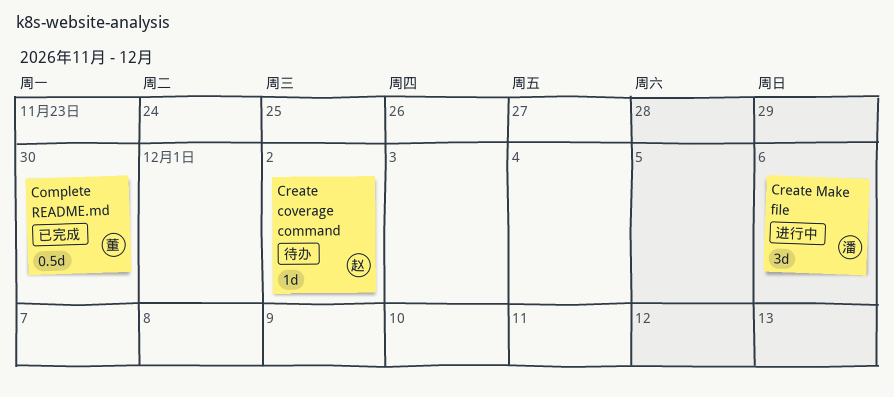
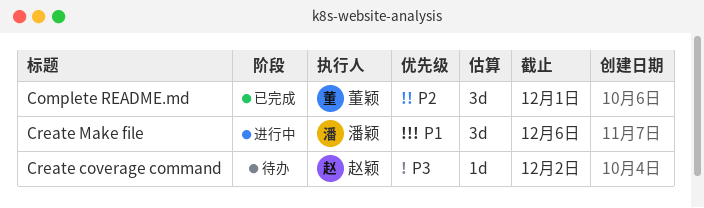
Complete README.md, estimate: 0.5d -> 3d
Complete README.md, due: Nov 30 -> Dec 1

